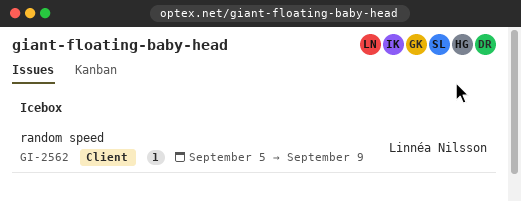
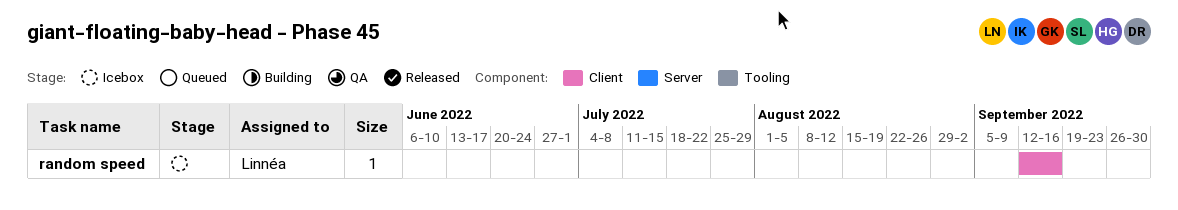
random speed, start: Sep 5 -> Sep 12
random speed, due: Sep 9 -> Sep 16

